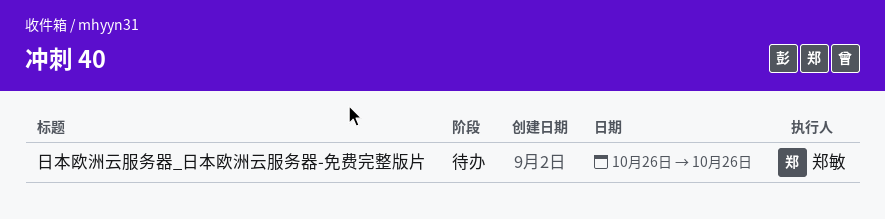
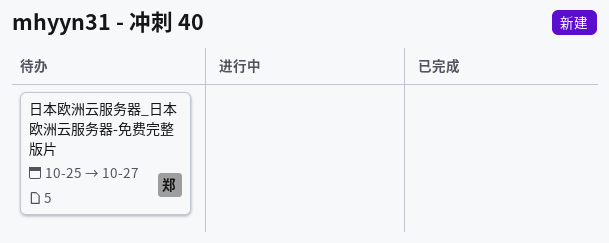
日本欧洲云服务器_日本欧洲云服务器-免费完整版片, start: Oct 26 -> Oct 25
日本欧洲云服务器_日本欧洲云服务器-免费完整版片, due: Oct 26 -> Oct 27

